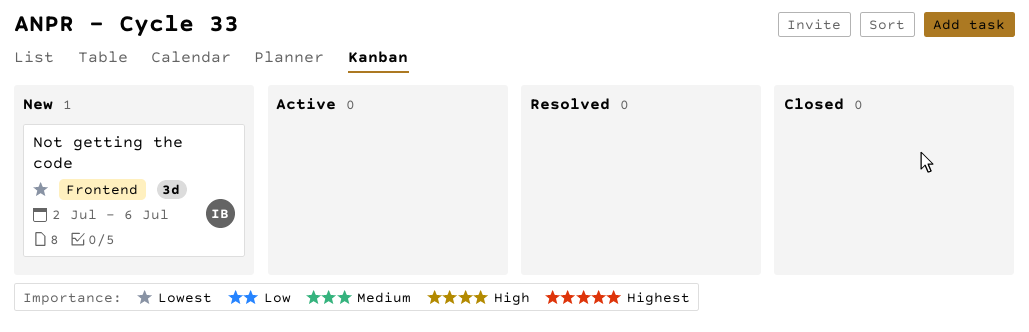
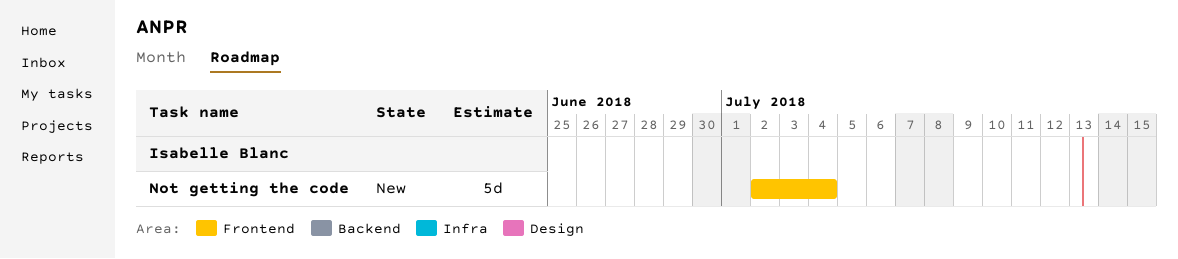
Not getting the code, estimate: 3d -> 5d
Not getting the code, due: Jul 6 -> Jul 4

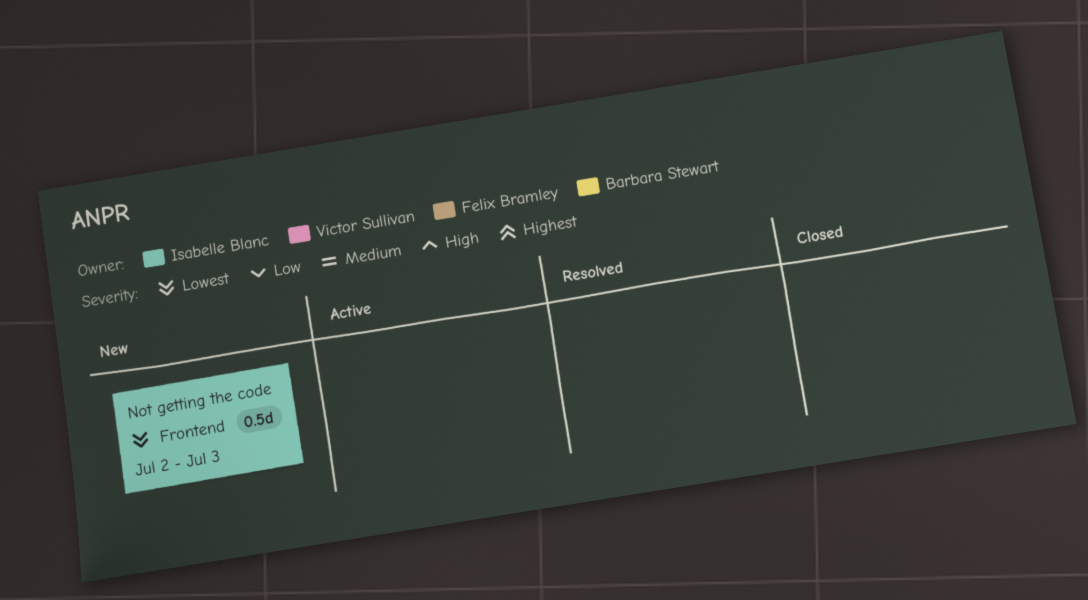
Not getting the code, estimate: 5d -> 0.5d
Not getting the code, due: Jul 4 -> Jul 3

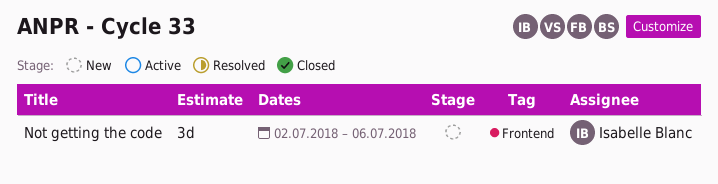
Not getting the code, estimate: 0.5d -> 3d
Not getting the code, due: Jul 3 -> Jul 6

